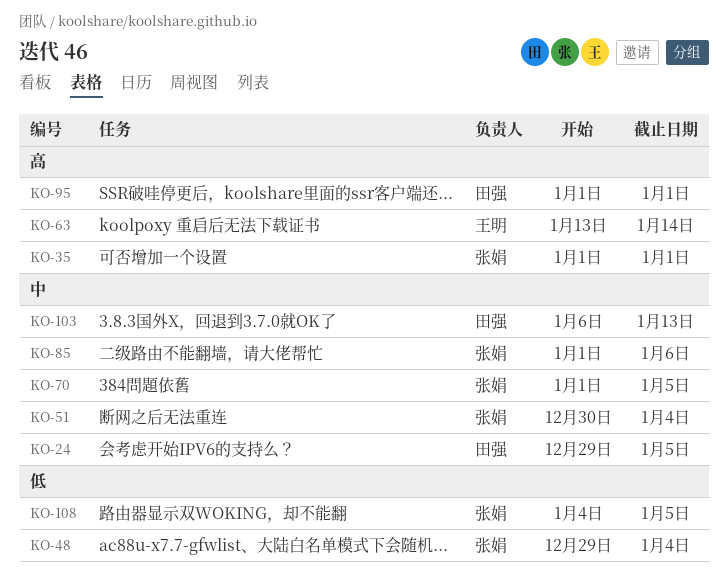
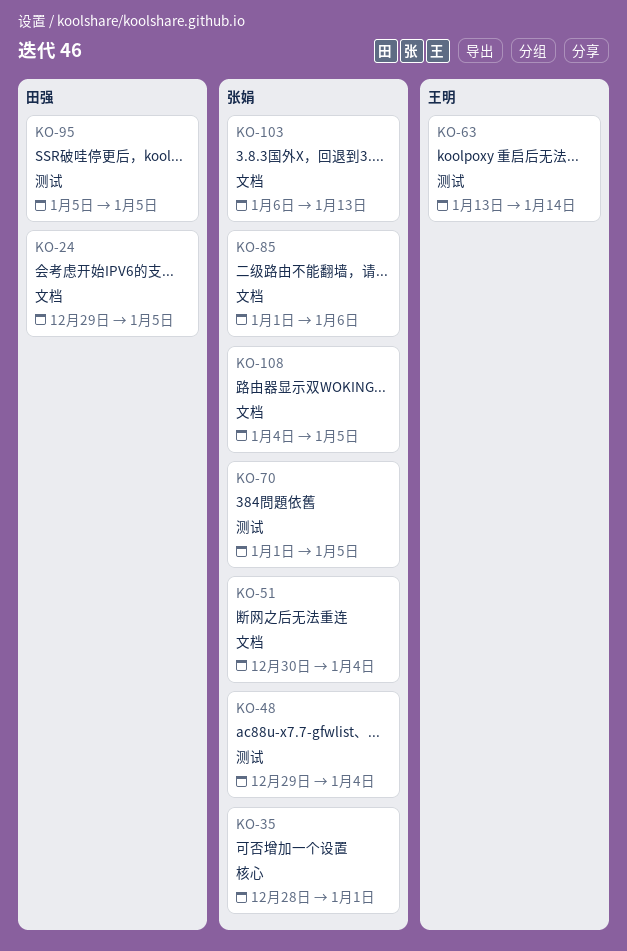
KO-35, start: Jan 1 -> Dec 28
KO-95, start: Jan 1 -> Jan 5
KO-95, due: Jan 1 -> Jan 5
KO-103, owner: 田强 -> 张娟

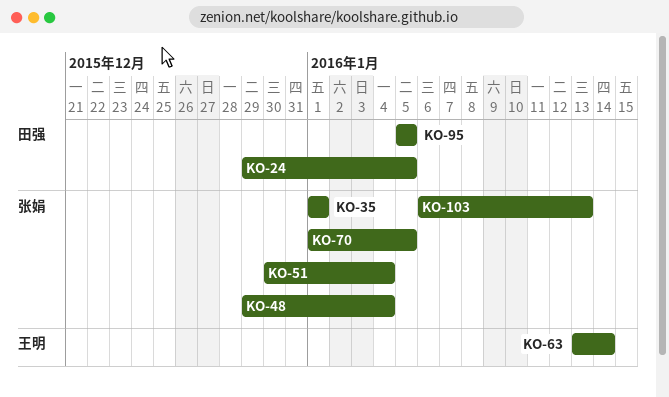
KO-35, start: Dec 28 -> Jan 1
KO-85: present -> none
KO-108: present -> none

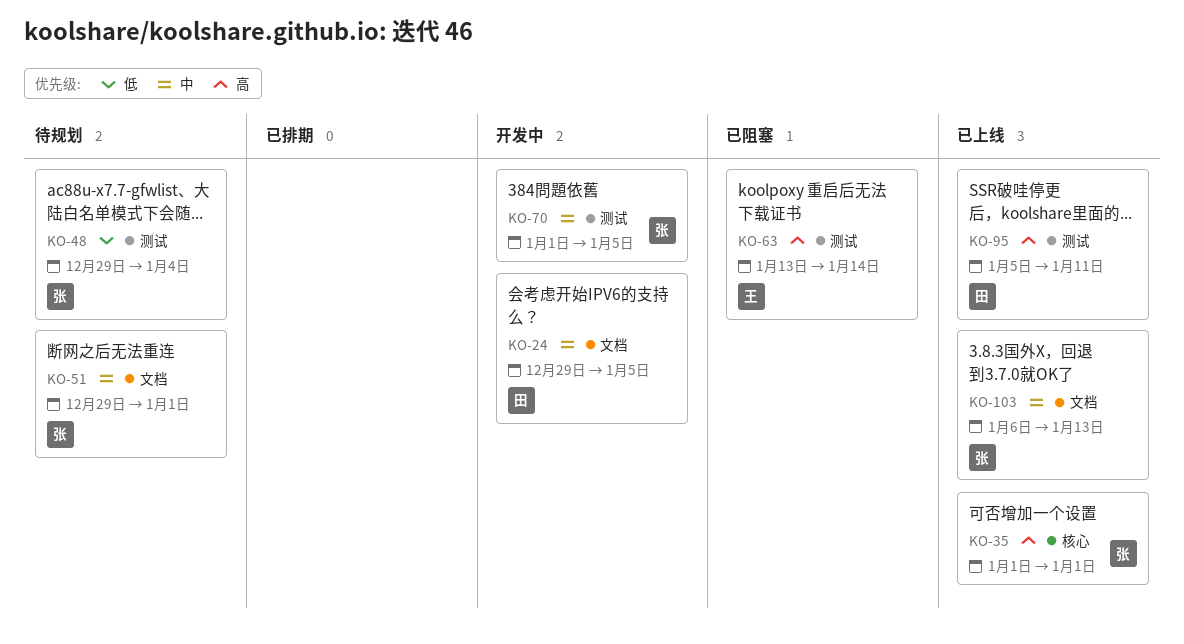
KO-51, start: Dec 30 -> Dec 29
KO-51, due: Jan 4 -> Jan 1
KO-95, due: Jan 5 -> Jan 11

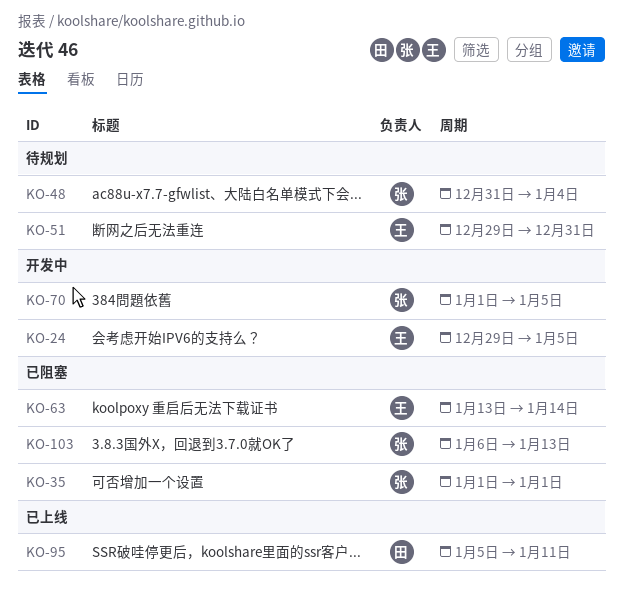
KO-24, owner: 田 -> 王
KO-35, status: 已上线 -> 已阻塞
KO-48, start: Dec 29 -> Dec 31
KO-51, owner: 张 -> 王
KO-51, due: Jan 1 -> Dec 31
KO-103, status: 已上线 -> 已阻塞

